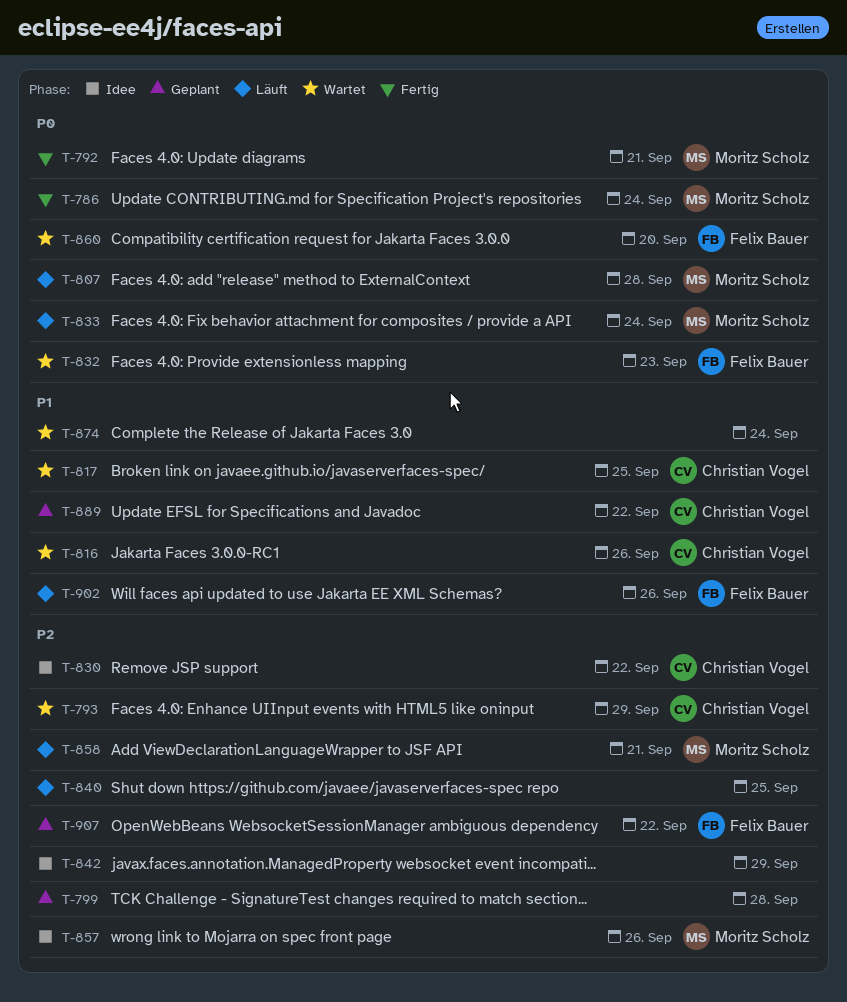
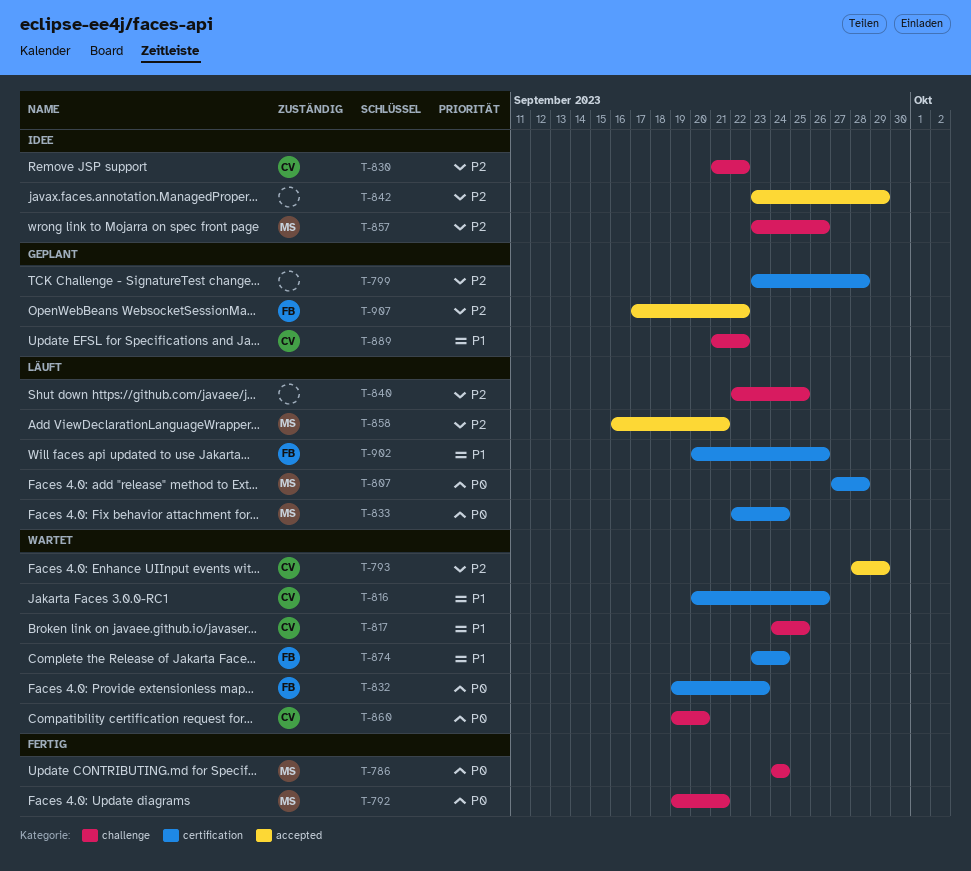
T-860, owner: Felix Bauer -> Christian Vogel
T-874, owner: none -> Felix Bauer

